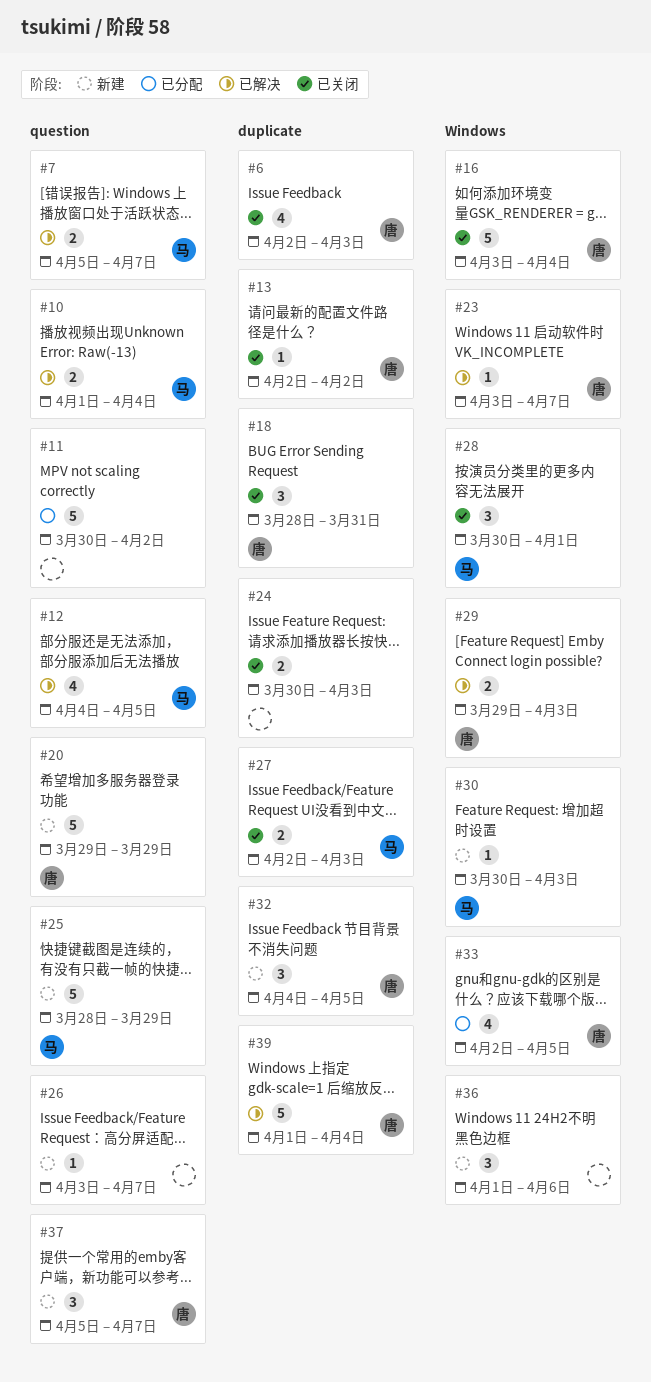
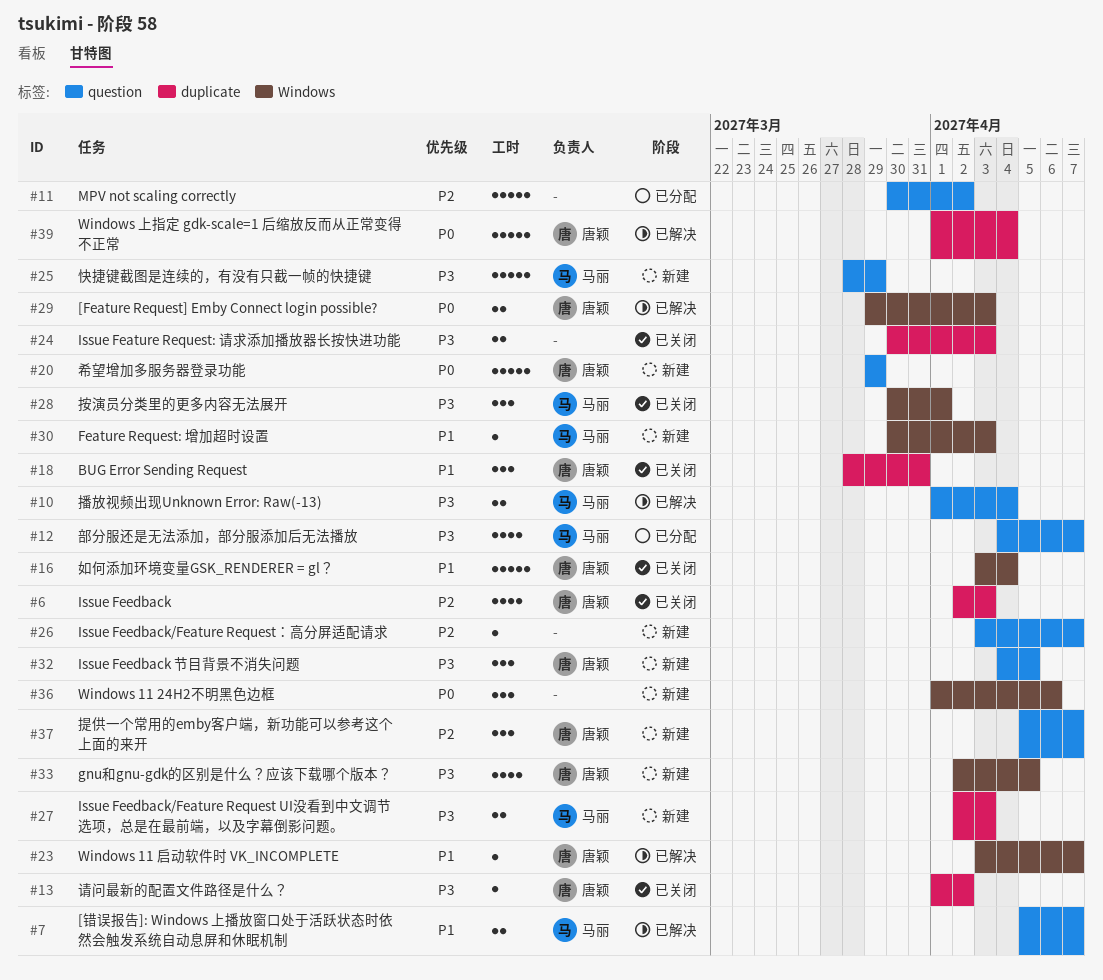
#12, status: 已解决 -> 已分配
#12, due: Apr 5 -> Apr 7
#13, start: Apr 2 -> Apr 1
#27, status: 已关闭 -> 新建
#32, label: duplicate -> question
#33, status: 已分配 -> 新建

